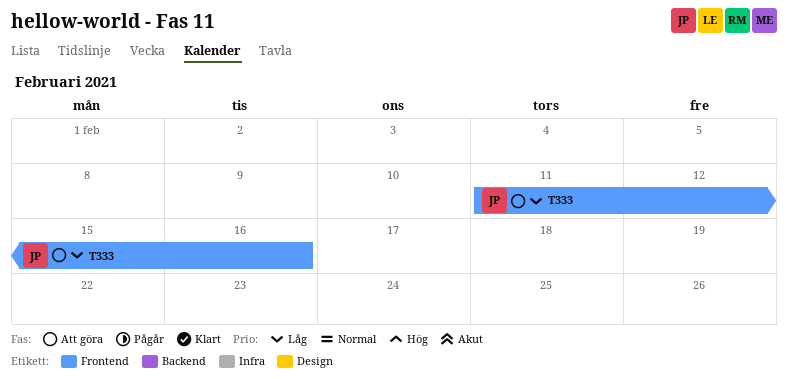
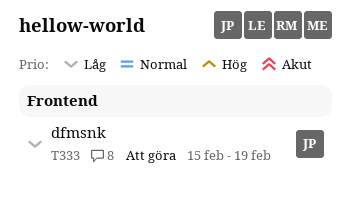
T333, start: Feb 11 -> Feb 15
T333, due: Feb 16 -> Feb 19

